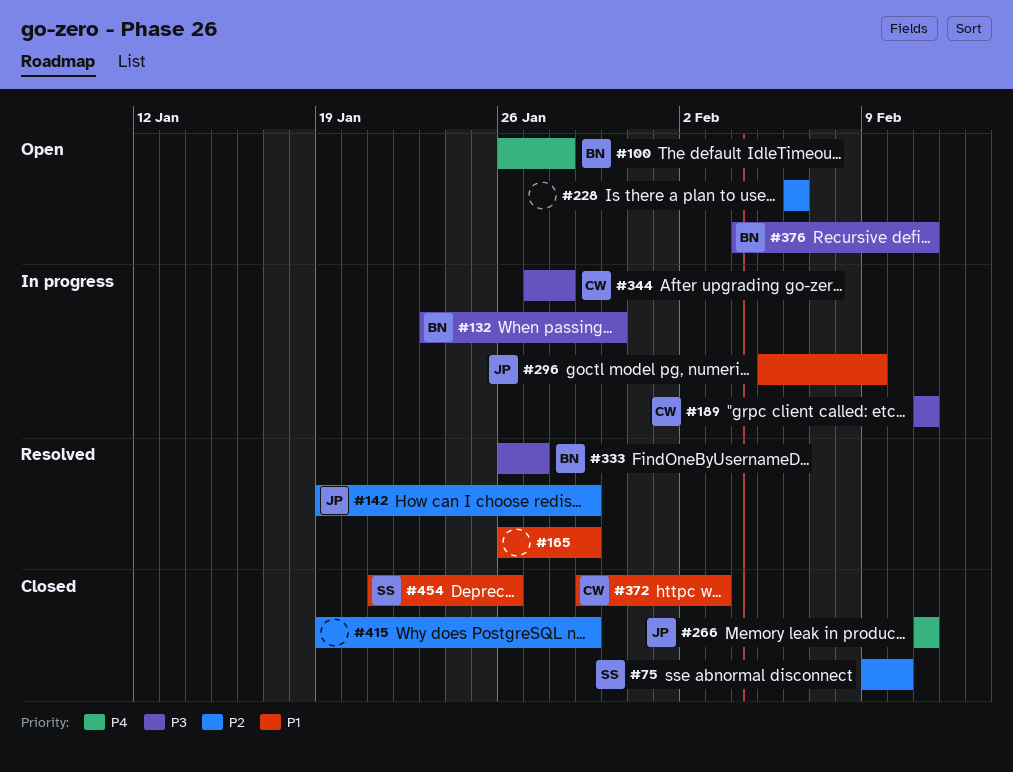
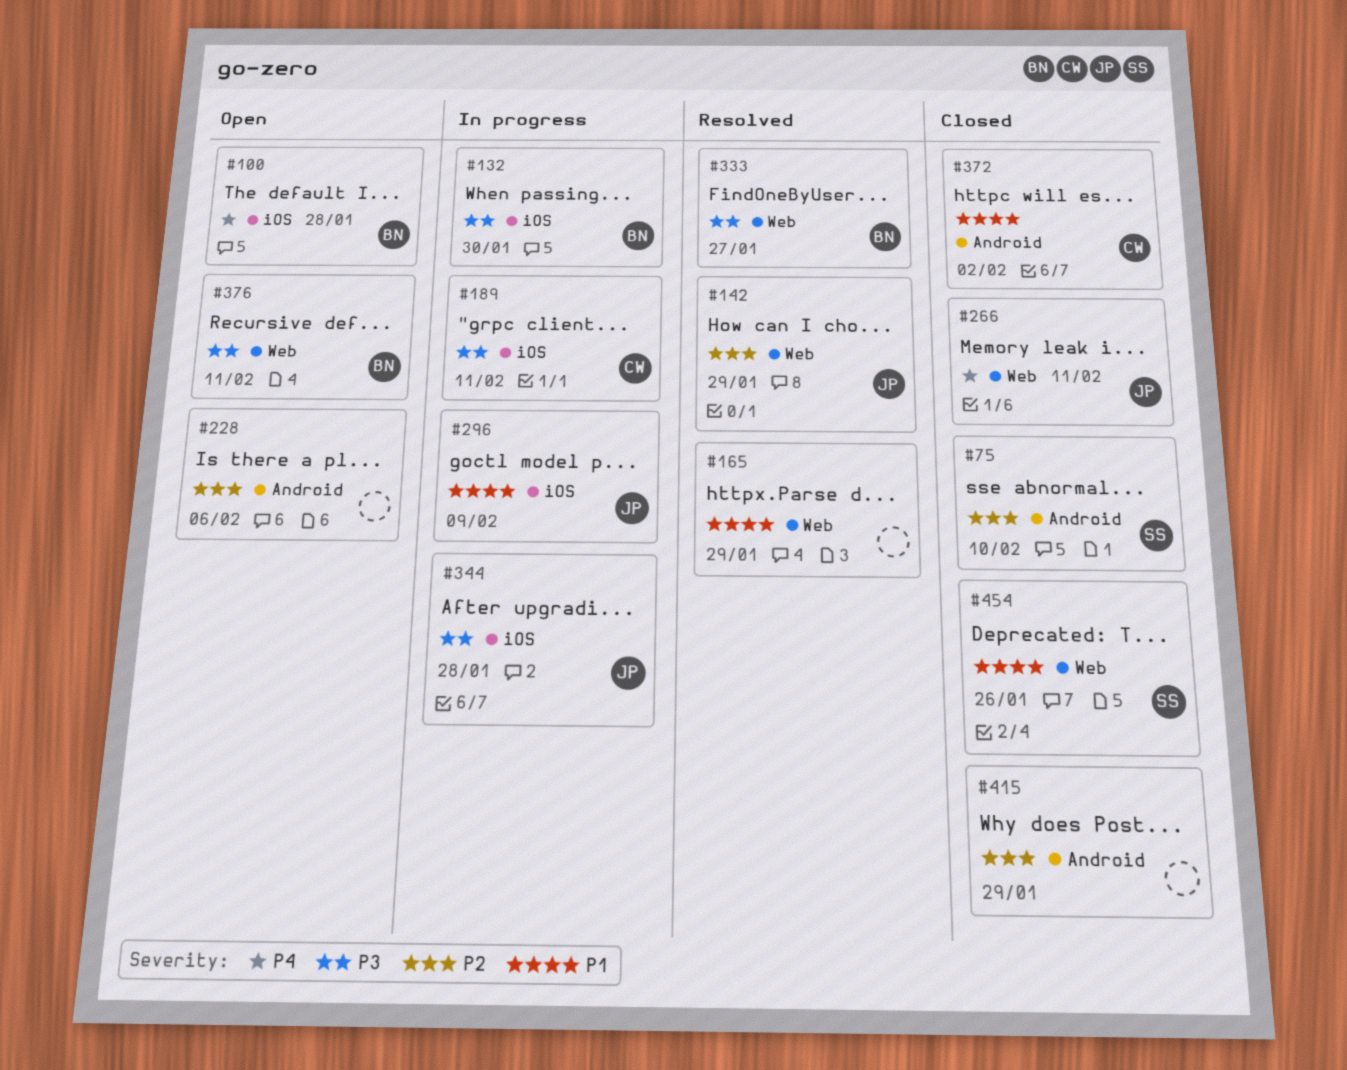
#344, owner: CW -> JP
#372, due: Feb 3 -> Feb 2

